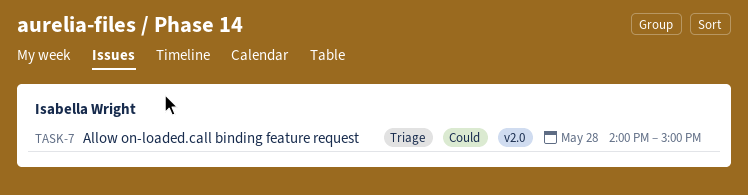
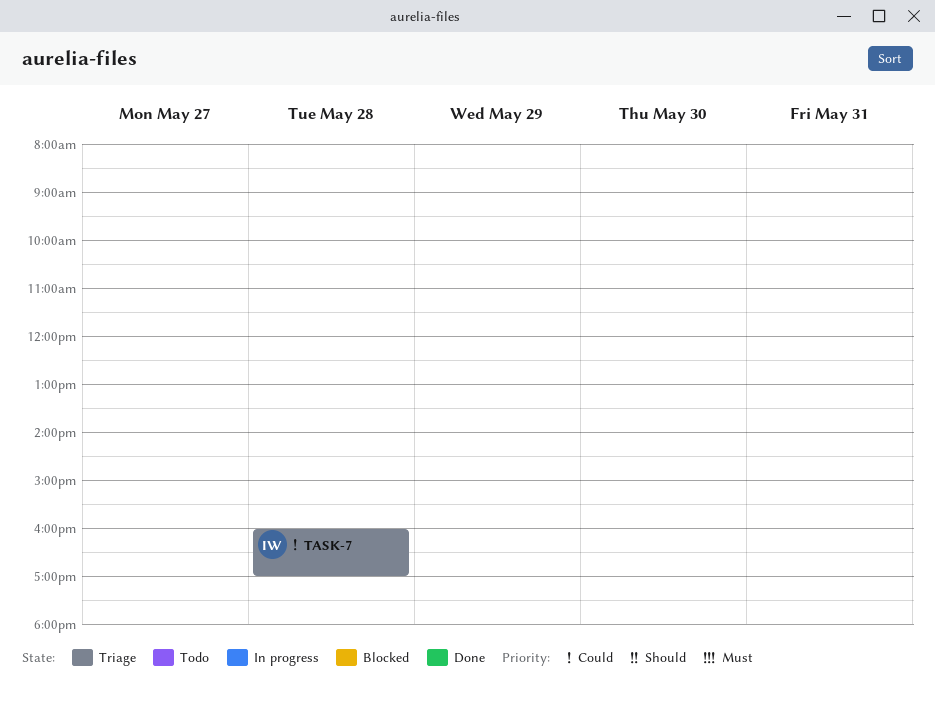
TASK-7, begins: 14:00 -> 16:00
TASK-7, ends: 15:00 -> 17:00

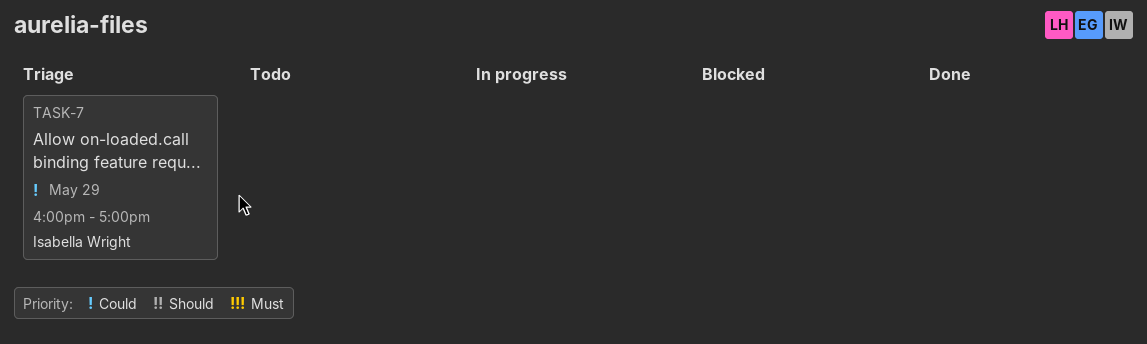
TASK-7, day: May 28 -> May 29

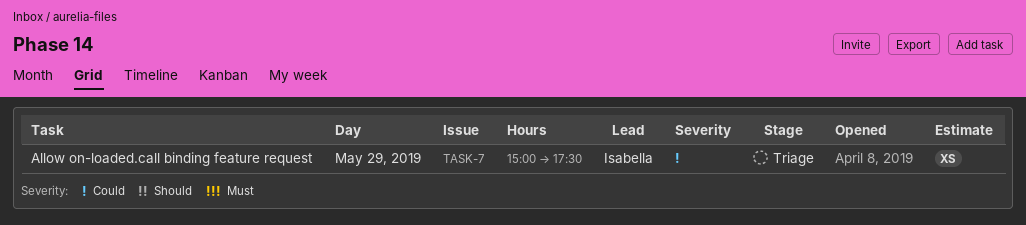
TASK-7, begins: 16:00 -> 15:00
TASK-7, ends: 17:00 -> 17:30

